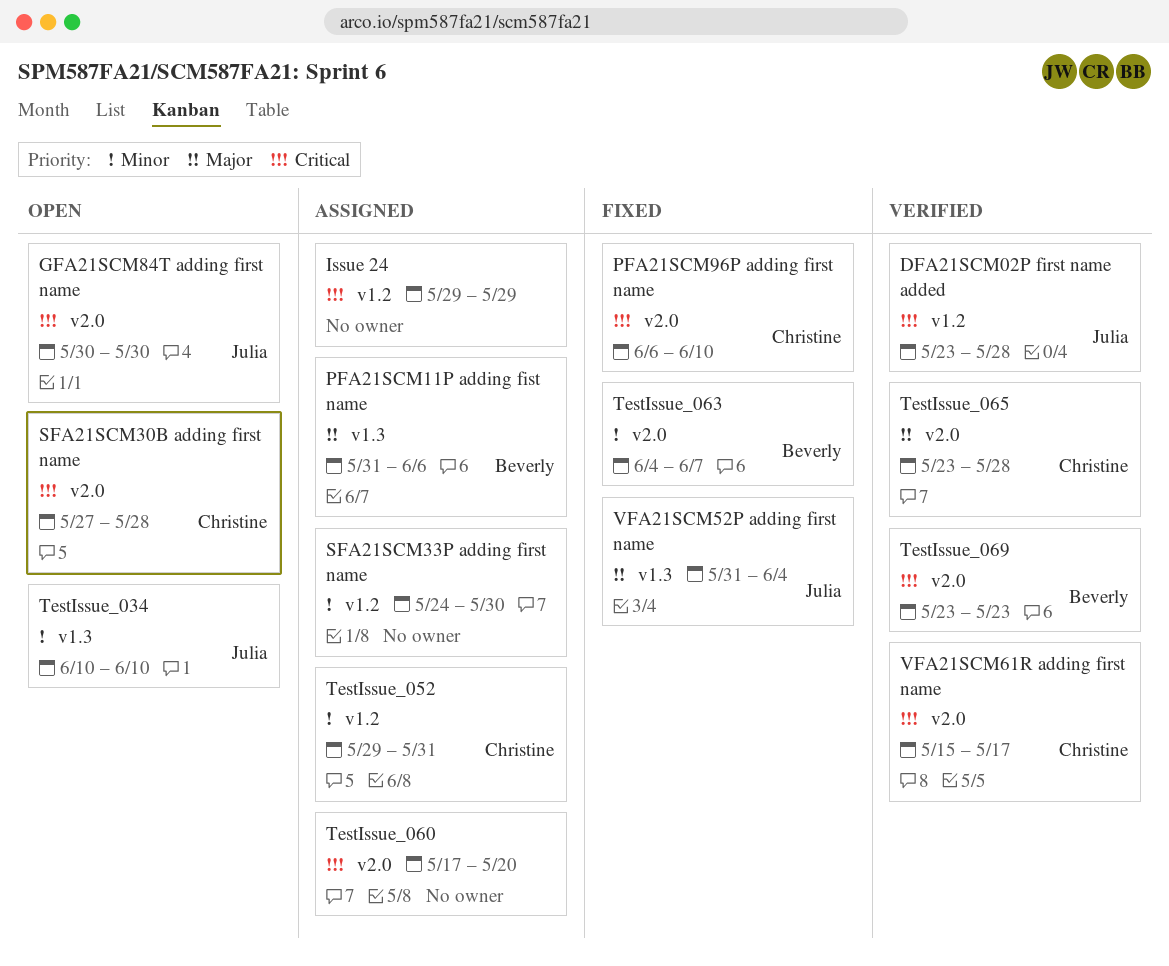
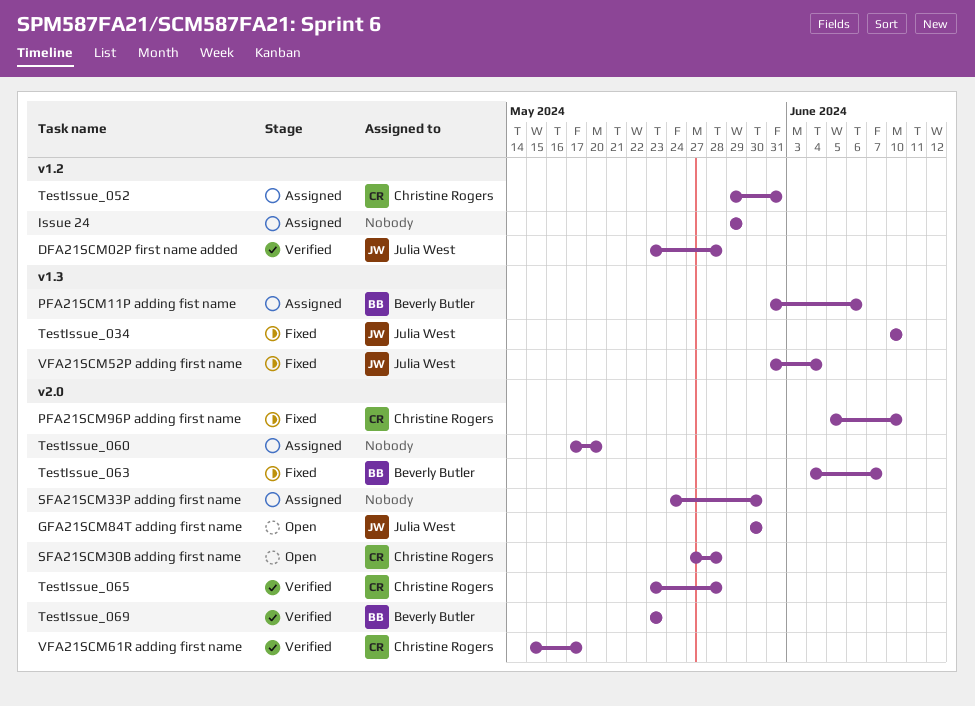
PFA21SCM96P adding first name, start: Jun 6 -> Jun 5
SFA21SCM33P adding first name, label: v1.2 -> v2.0
TestIssue_034, status: Open -> Fixed

